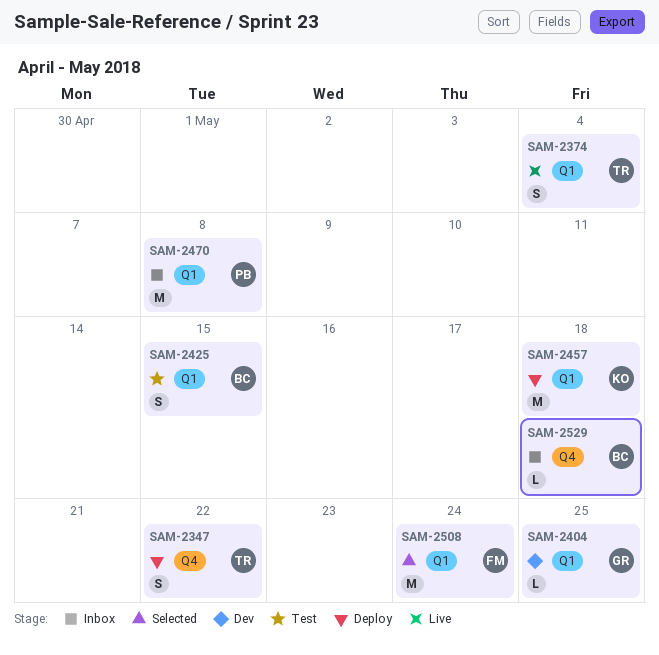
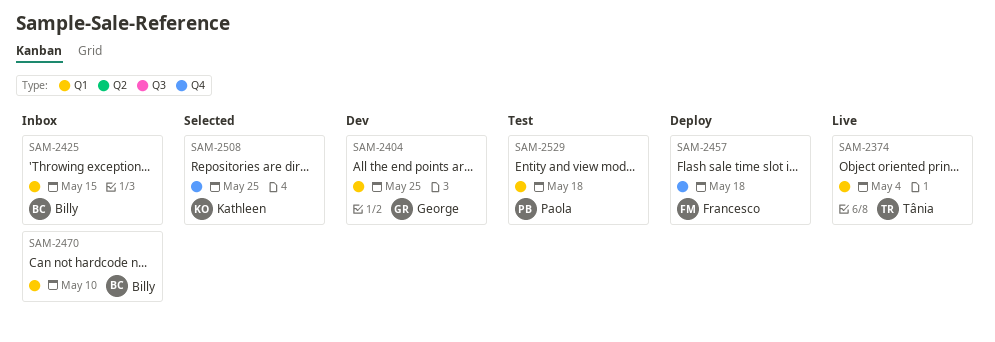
SAM-2347: present -> none
SAM-2425, status: Test -> Inbox
SAM-2457, owner: Kathleen -> Francesco
SAM-2457, label: Q1 -> Q4
SAM-2470, owner: Paola -> Billy
SAM-2470, due: May 8 -> May 10
SAM-2508, owner: Francesco -> Kathleen
SAM-2508, label: Q1 -> Q4
SAM-2508, due: May 24 -> May 25
SAM-2529, status: Inbox -> Test
SAM-2529, owner: Billy -> Paola
SAM-2529, label: Q4 -> Q1

